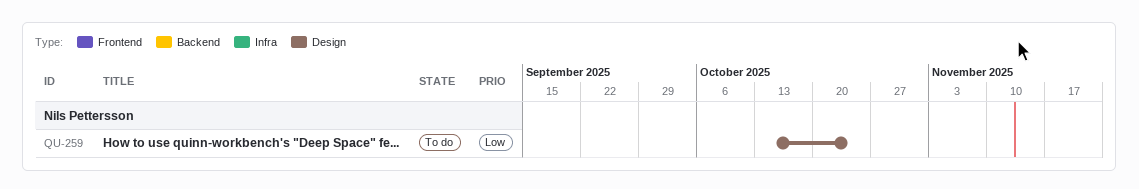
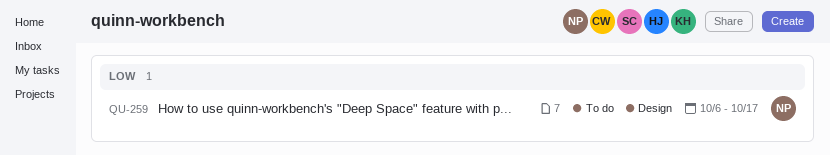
QU-259, start: Oct 13 -> Oct 6
QU-259, due: Oct 24 -> Oct 17

